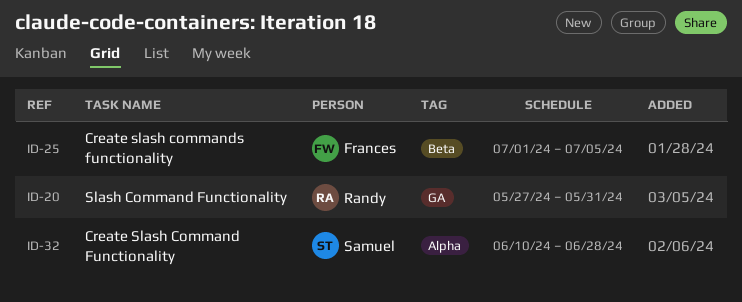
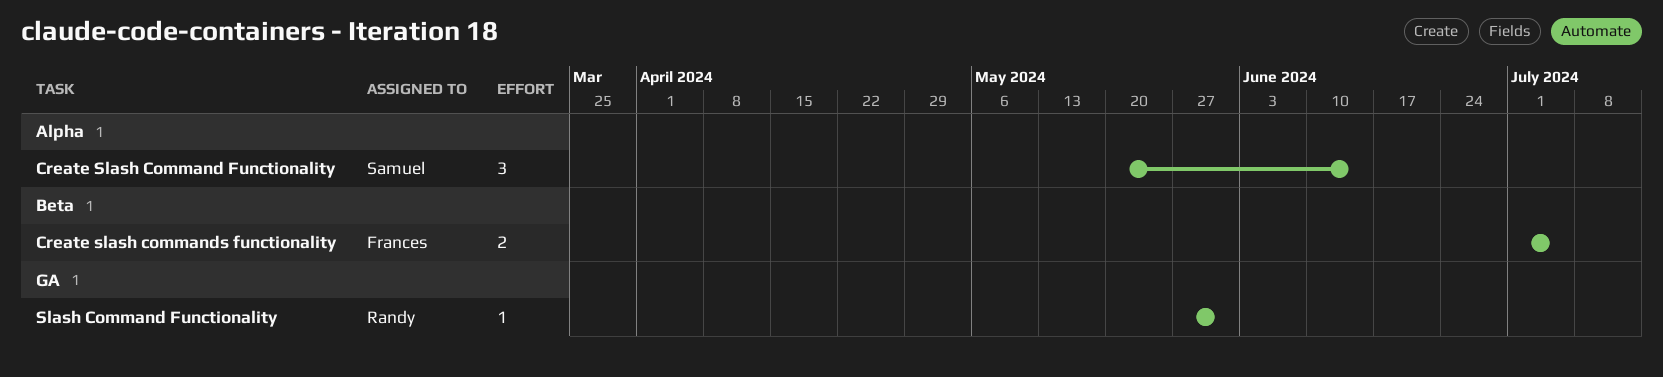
Create Slash Command Functionality, start: Jun 10 -> May 20
Create Slash Command Functionality, due: Jun 28 -> Jun 14

